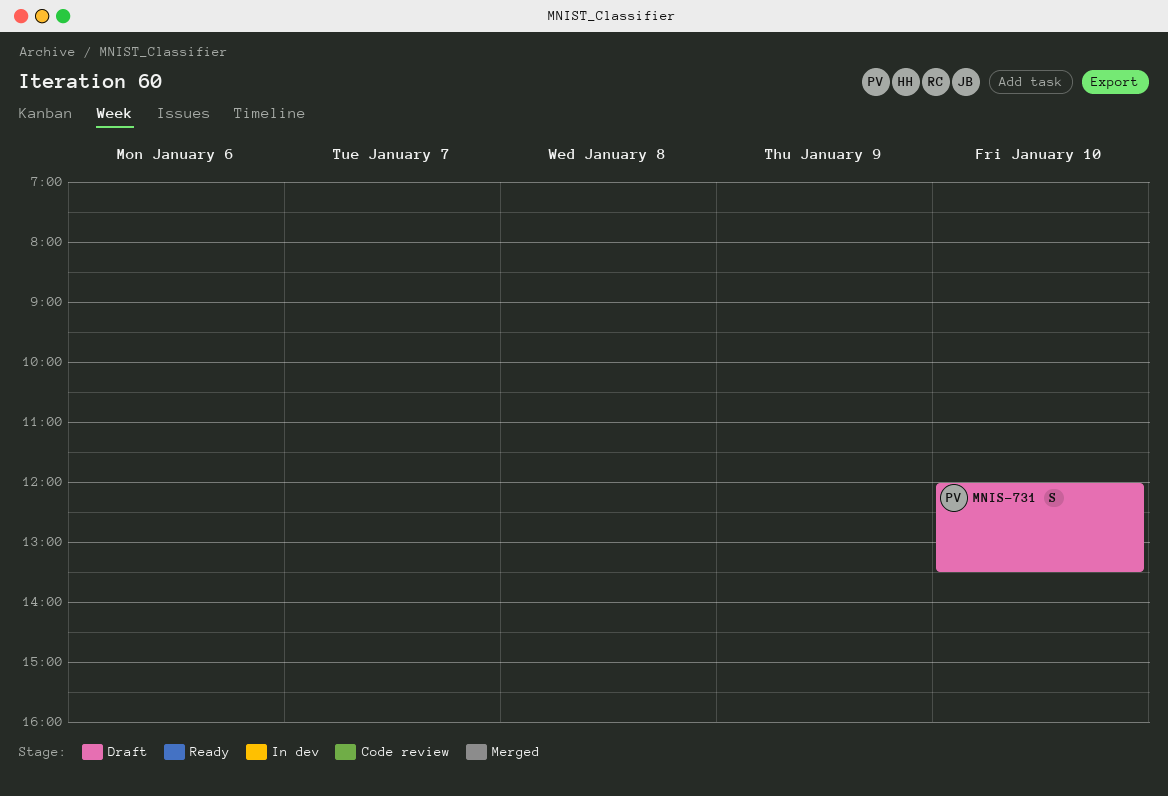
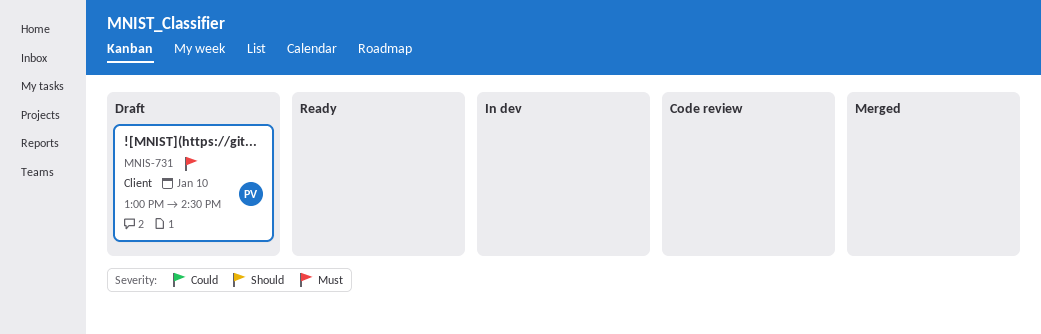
MNIS-731, begins: 12:00 -> 13:00
MNIS-731, ends: 13:30 -> 14:30

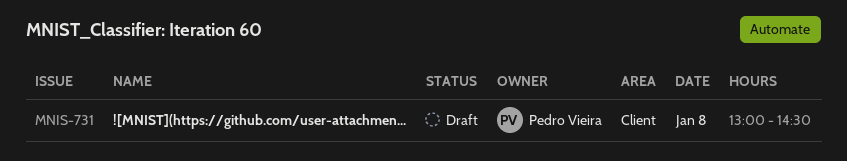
MNIS-731, day: Jan 10 -> Jan 8

